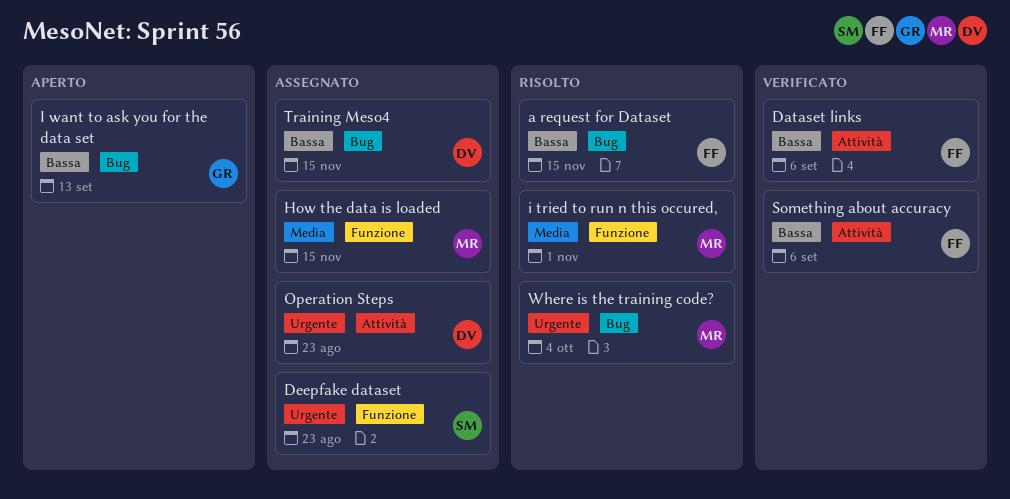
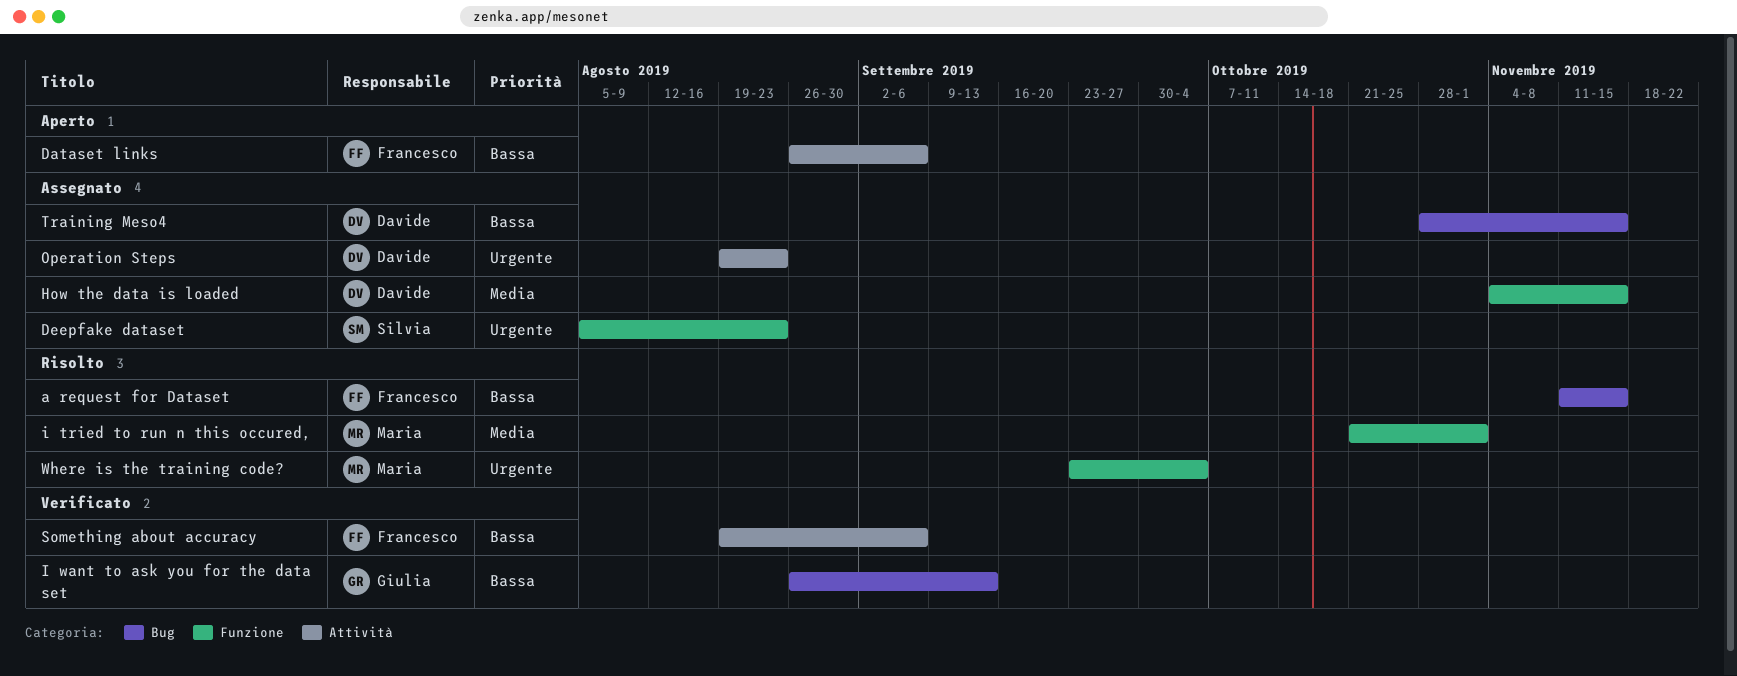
Dataset links, status: Verificato -> Aperto
How the data is loaded, owner: Maria -> Davide
I want to ask you for the data set, status: Aperto -> Verificato
Where is the training code?, label: Bug -> Funzione

